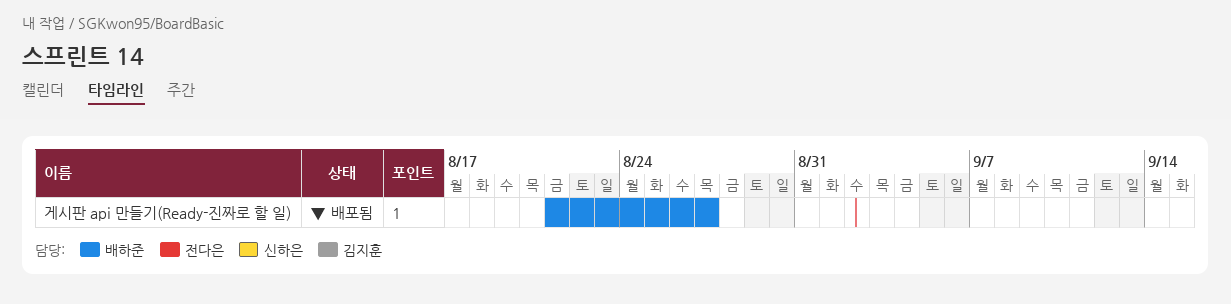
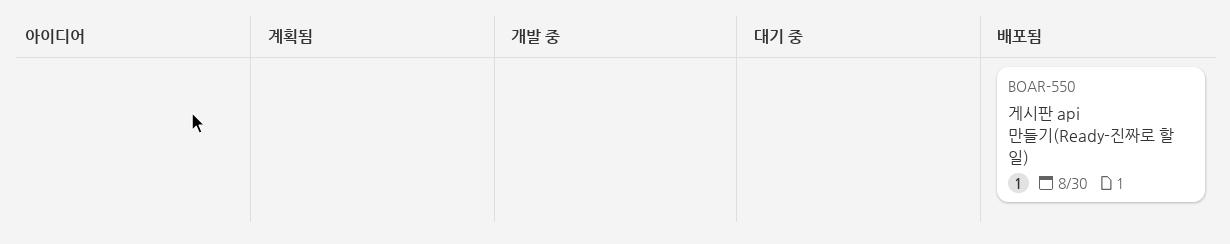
게시판 api 만들기(Ready-진짜로 할 일), due: Aug 27 -> Aug 30

